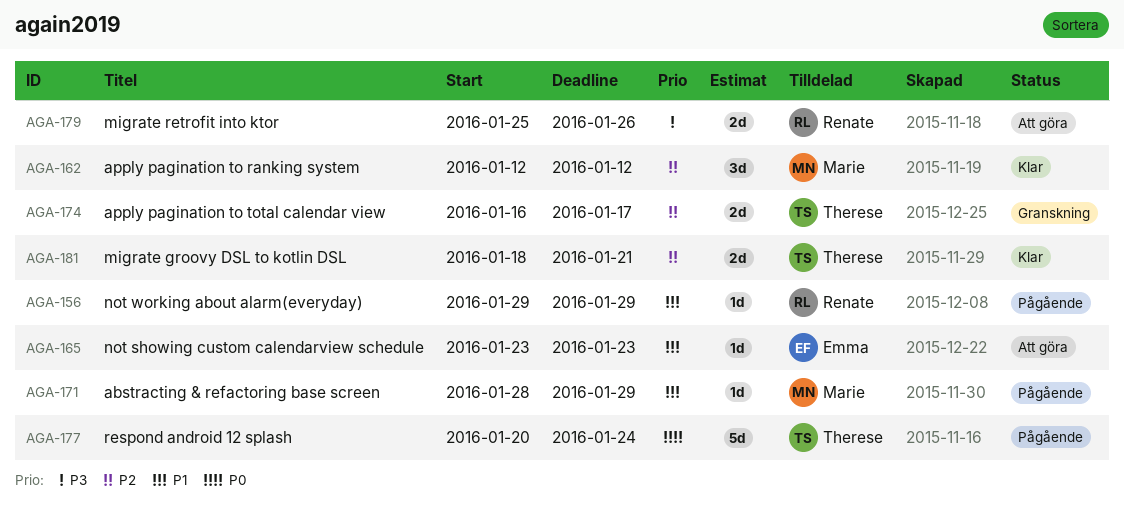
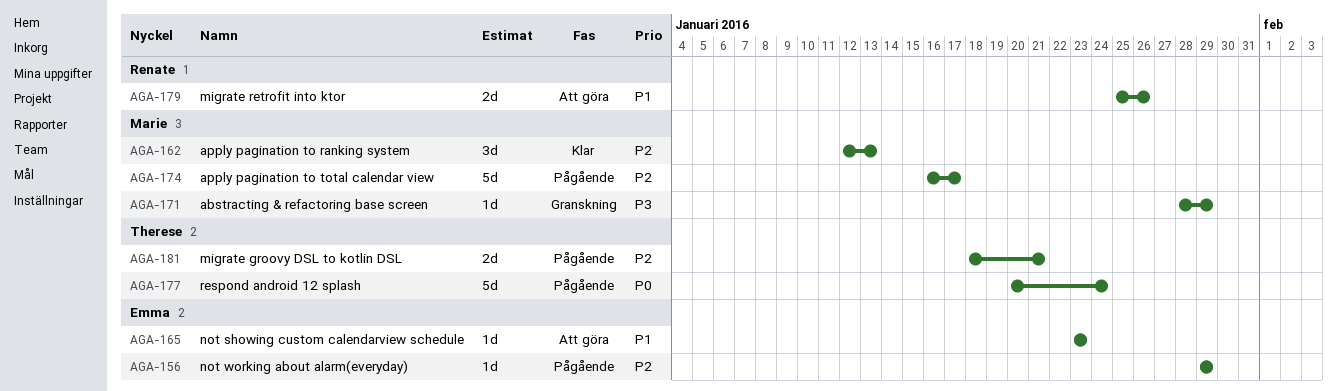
AGA-156, owner: Renate -> Emma
AGA-156, priority: P1 -> P2
AGA-162, due: Jan 12 -> Jan 13
AGA-171, status: Pågående -> Granskning
AGA-171, priority: P1 -> P3
AGA-174, status: Granskning -> Pågående
AGA-174, owner: Therese -> Marie
AGA-174, estimate: 2d -> 5d
AGA-179, priority: P3 -> P1
AGA-181, status: Klar -> Pågående

